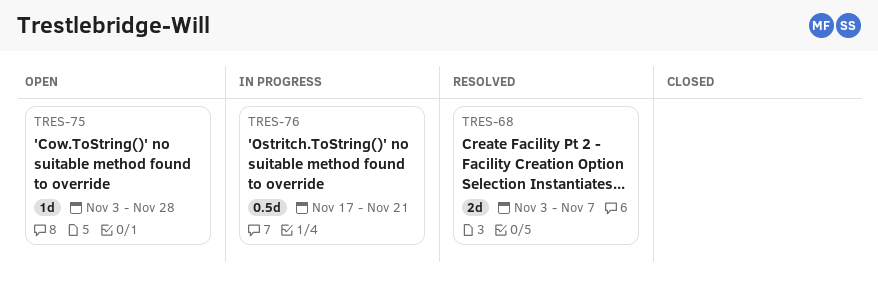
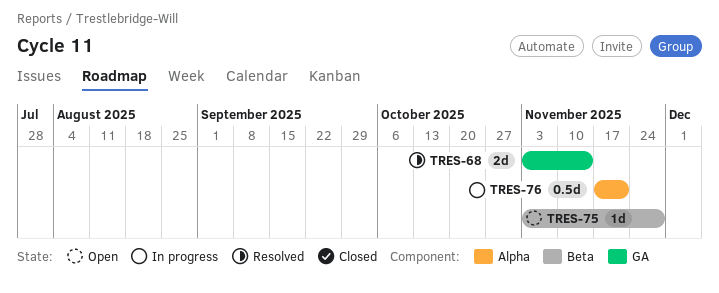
TRES-68, due: Nov 7 -> Nov 14

